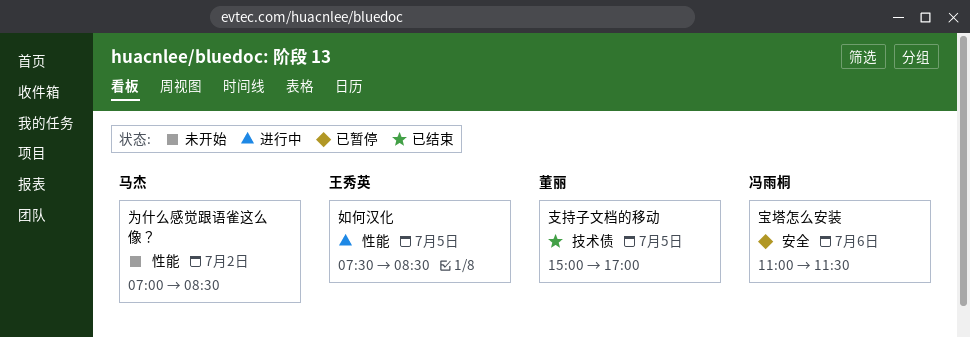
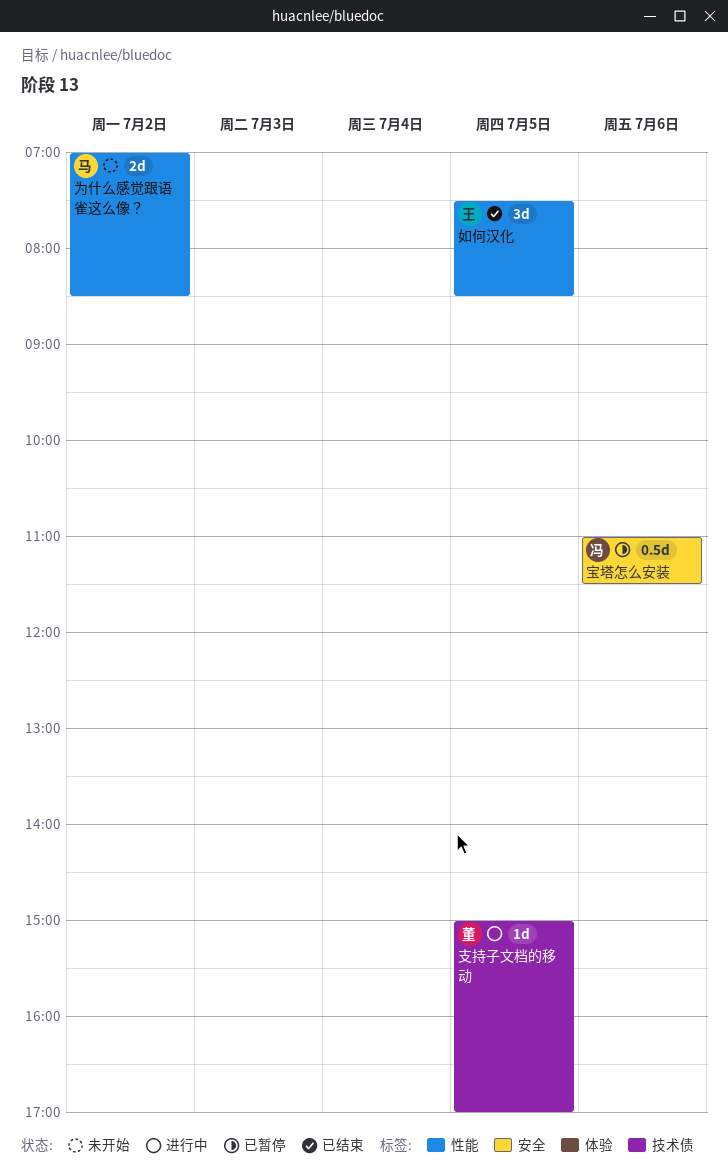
如何汉化, status: 进行中 -> 已结束
支持子文档的移动, status: 已结束 -> 进行中

